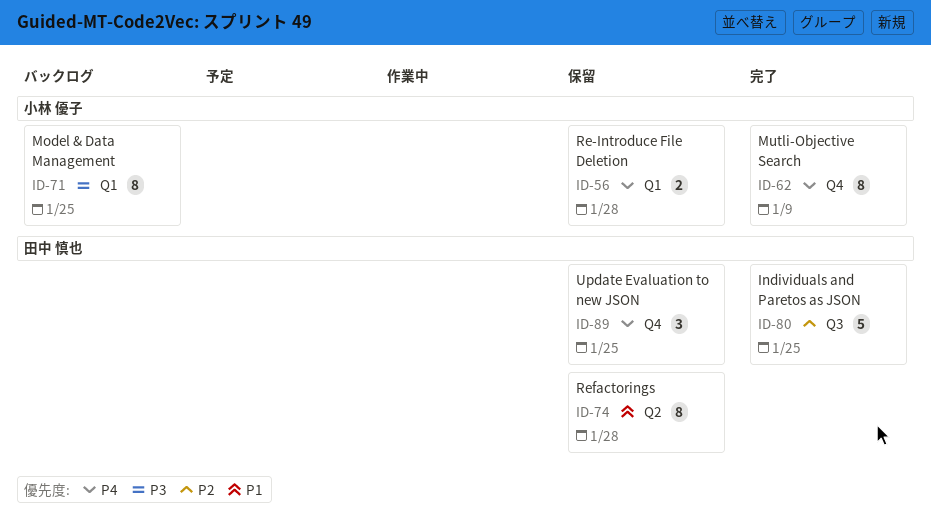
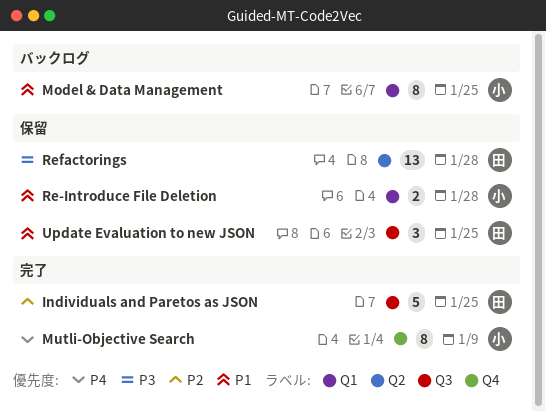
Model & Data Management, priority: P3 -> P1
Re-Introduce File Deletion, priority: P4 -> P1
Refactorings, priority: P1 -> P3
Refactorings, estimate: 8 -> 13
Update Evaluation to new JSON, priority: P4 -> P1
Update Evaluation to new JSON, label: Q4 -> Q3

